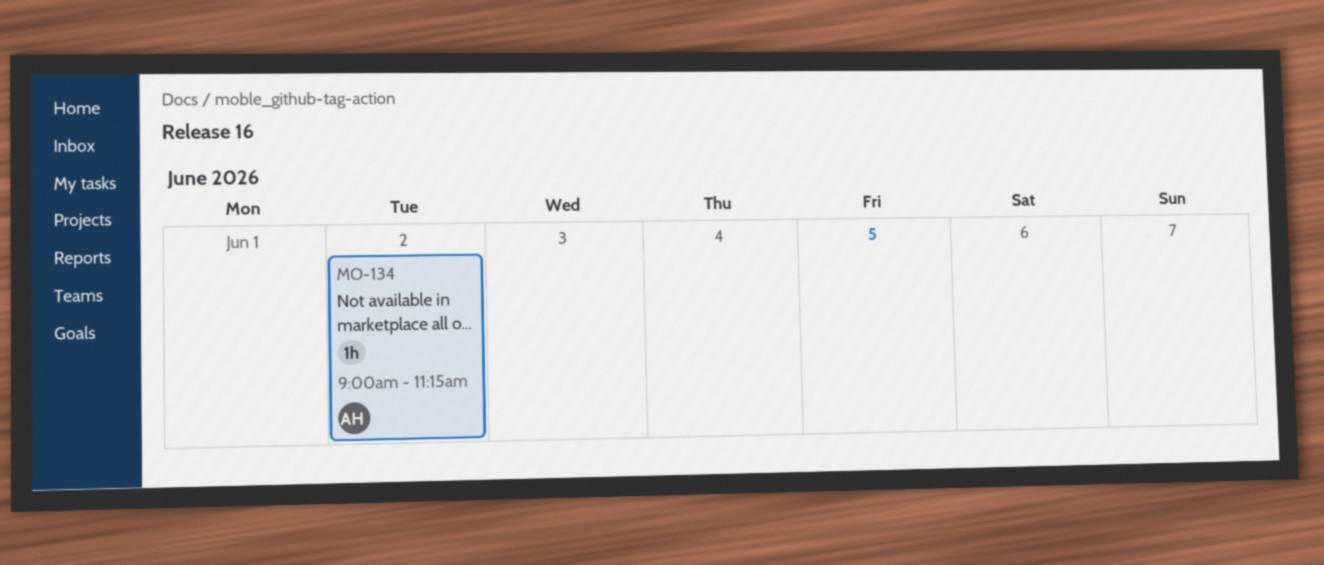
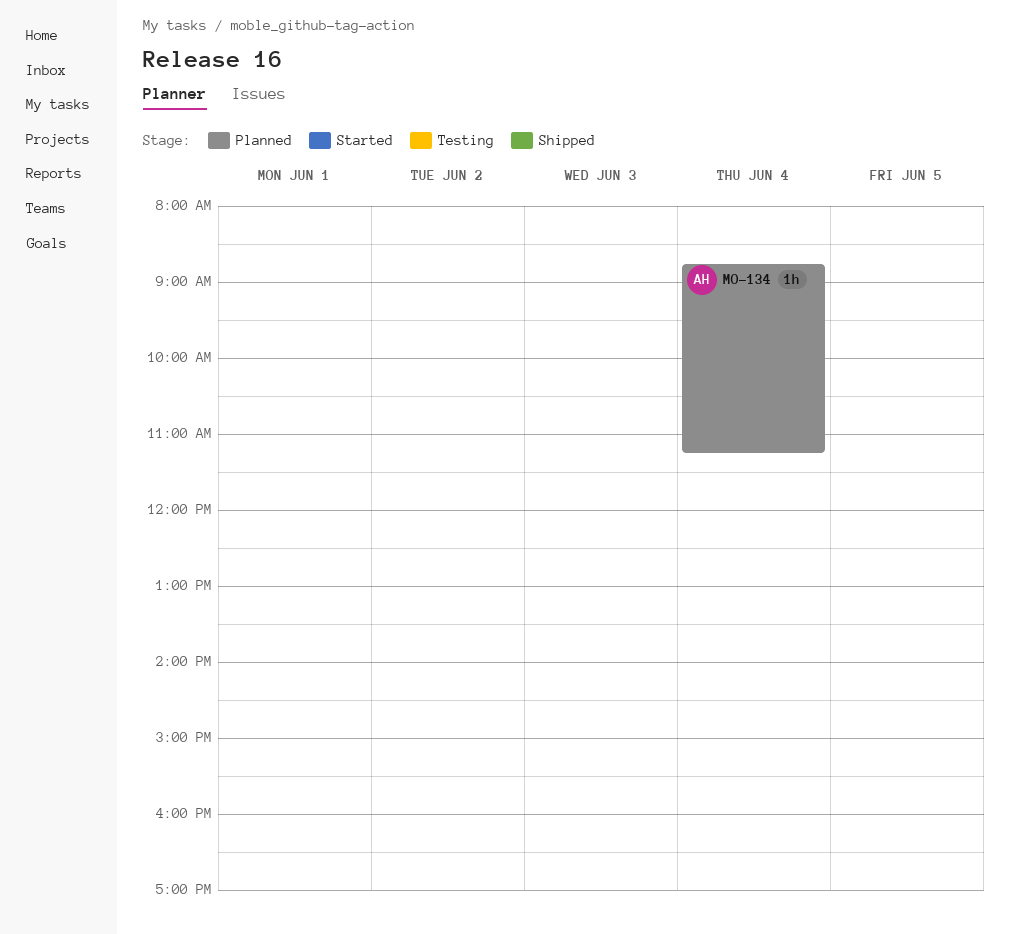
MO-134, day: Jun 2 -> Jun 4
MO-134, begins: 09:00 -> 08:45

